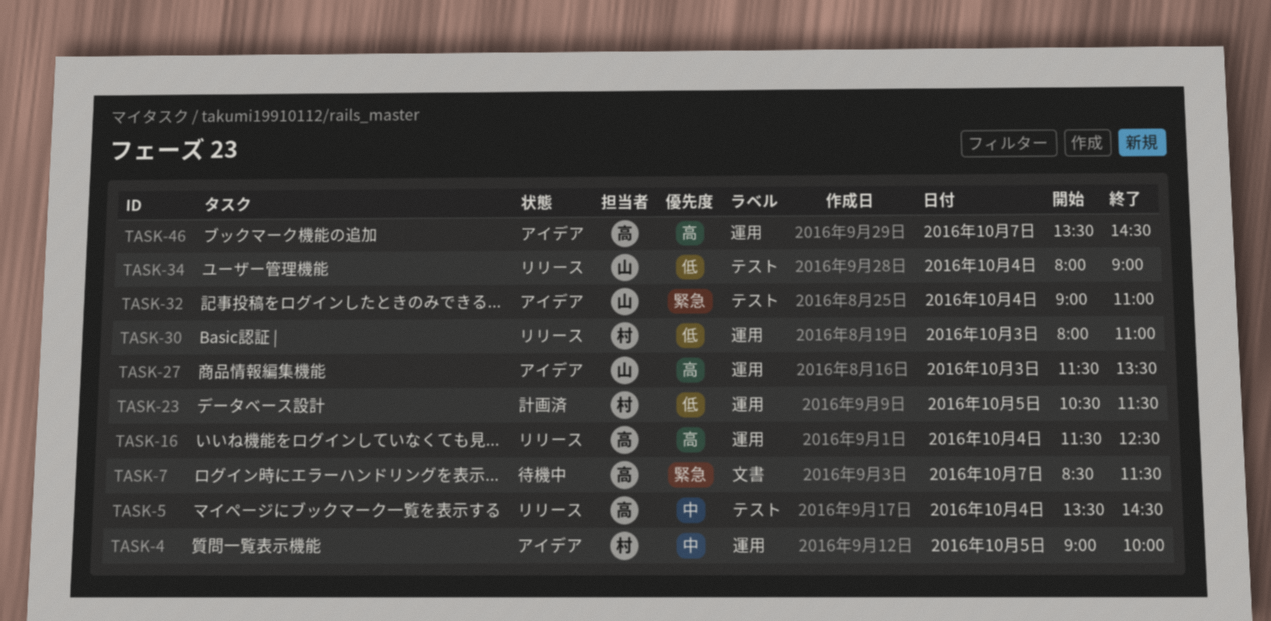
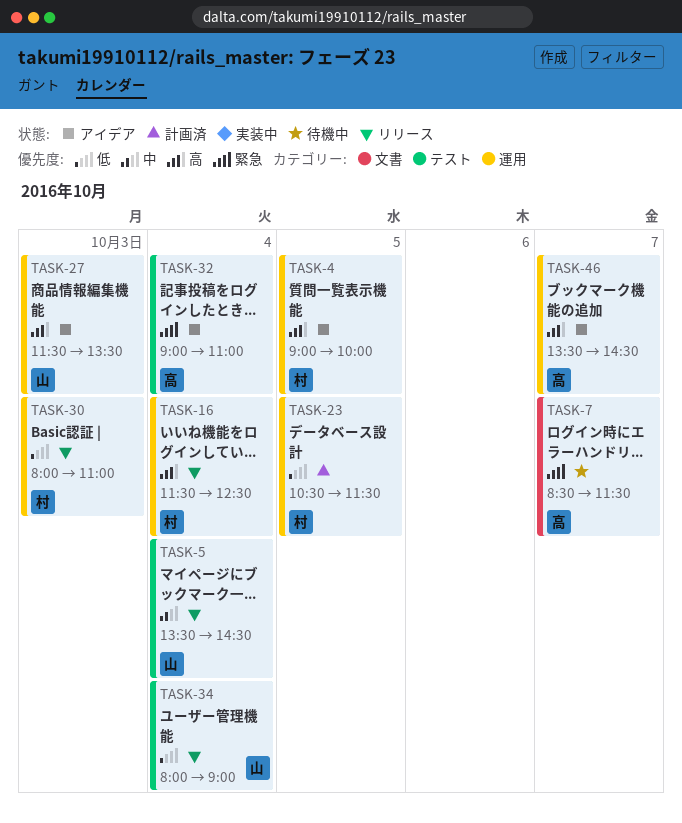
TASK-4, priority: 中 -> 高
TASK-5, owner: 高 -> 山
TASK-16, owner: 高 -> 村
TASK-32, owner: 山 -> 高

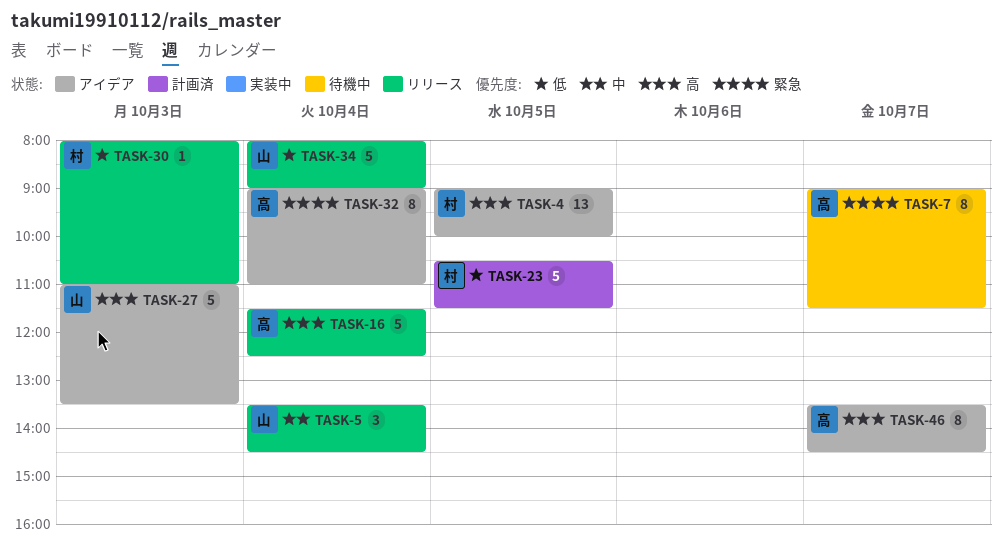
TASK-7, begins: 08:30 -> 09:00
TASK-16, owner: 村 -> 高
TASK-27, begins: 11:30 -> 11:00

